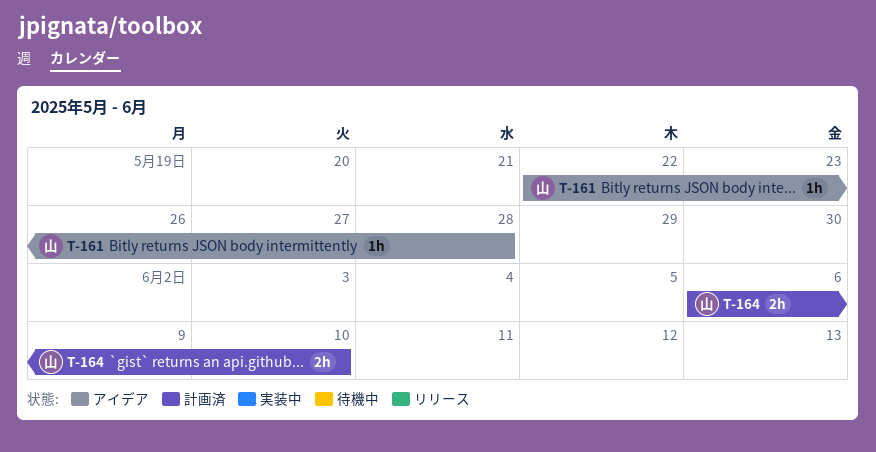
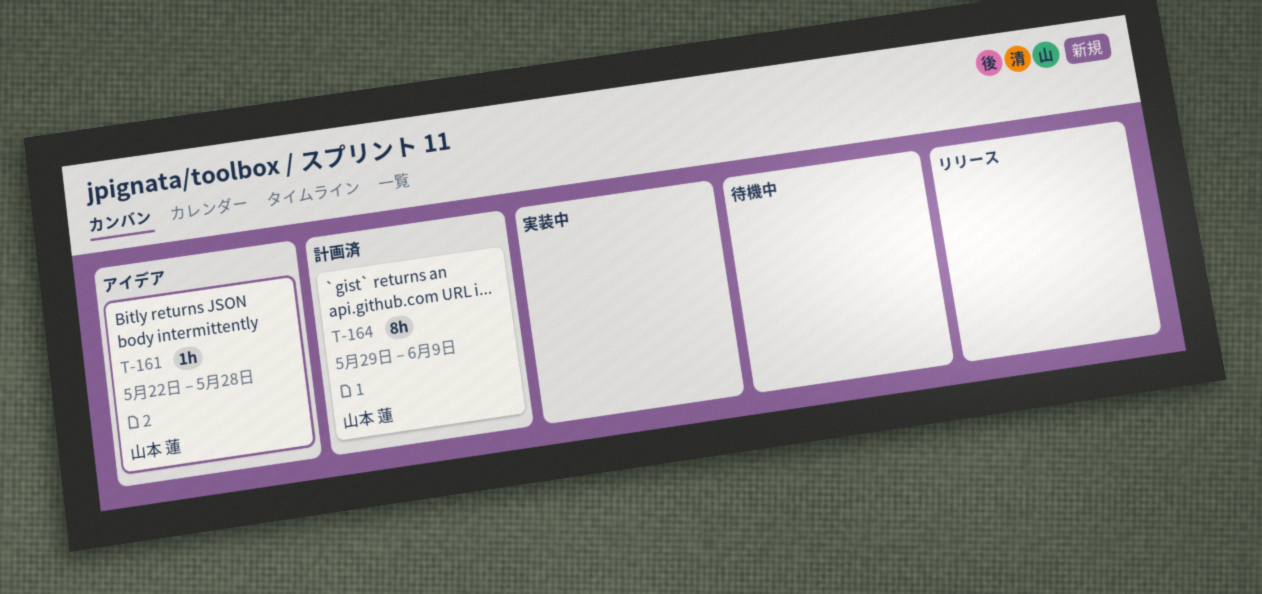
T-164, estimate: 2h -> 8h
T-164, start: Jun 6 -> May 29
T-164, due: Jun 10 -> Jun 9

